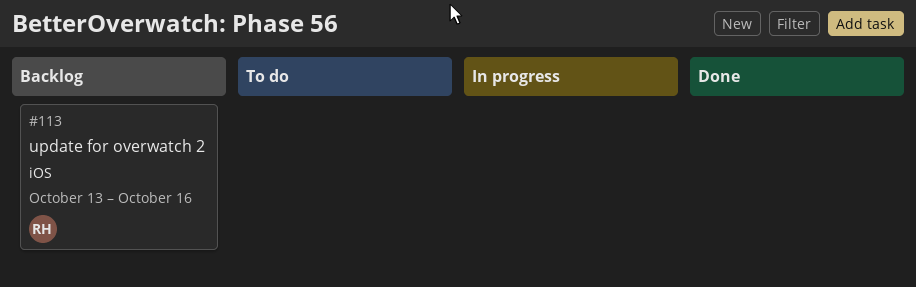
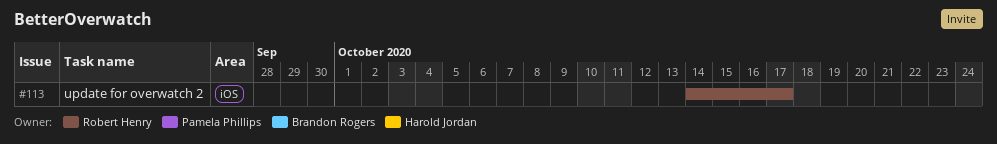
#113, start: Oct 13 -> Oct 14
#113, due: Oct 16 -> Oct 17

